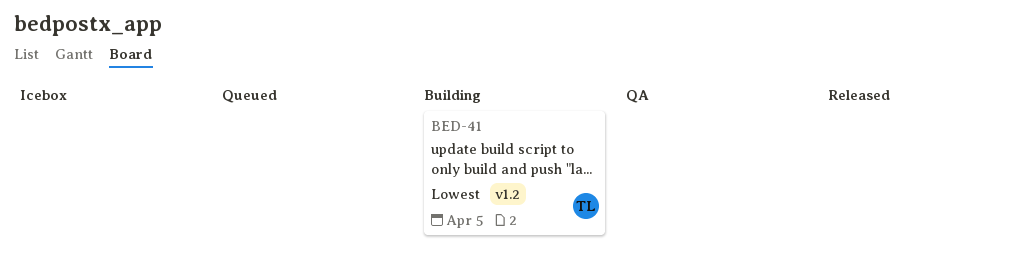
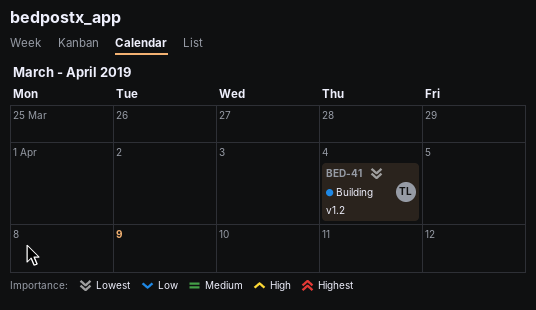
BED-41, due: Apr 5 -> Apr 4

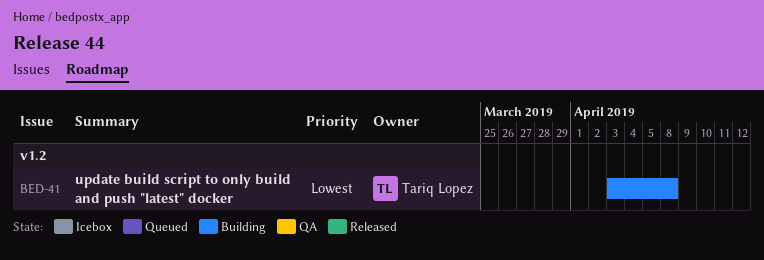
BED-41, due: Apr 4 -> Apr 8

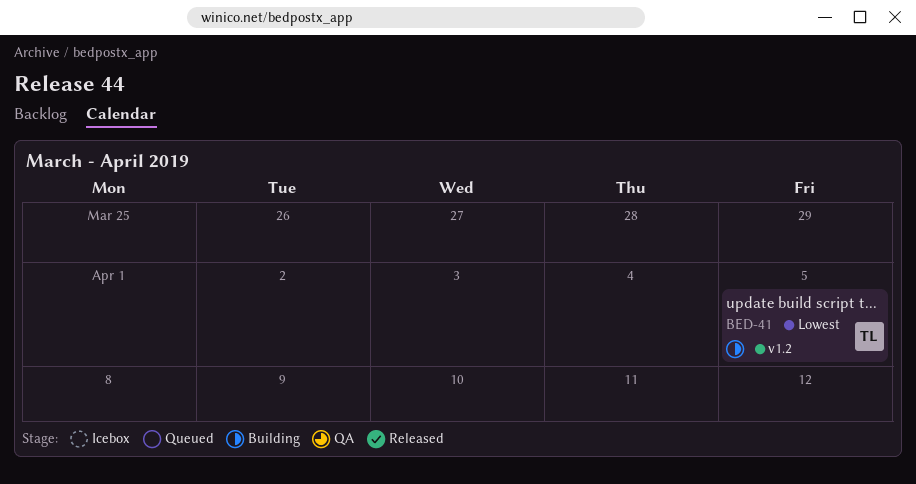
BED-41, due: Apr 8 -> Apr 5

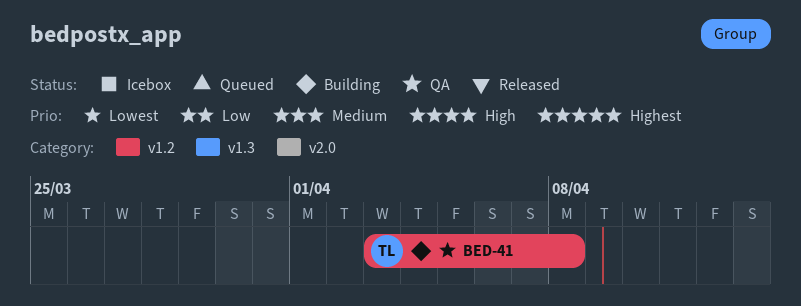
BED-41, due: Apr 5 -> Apr 8

